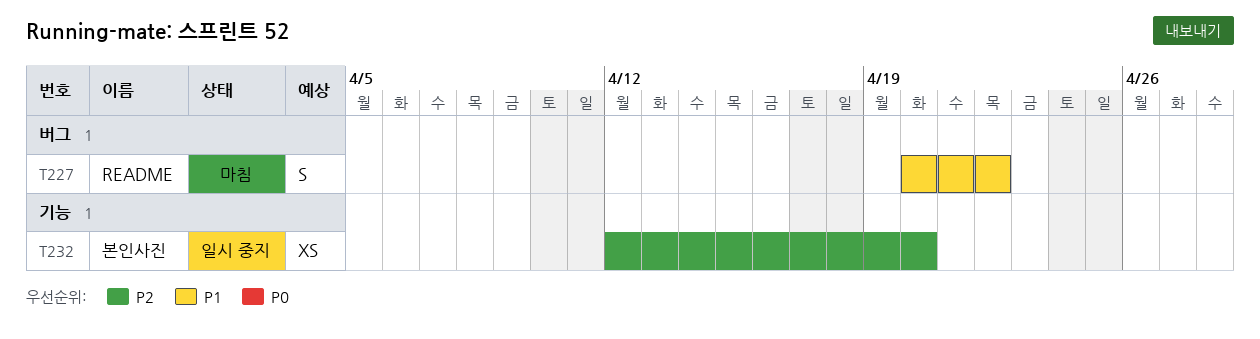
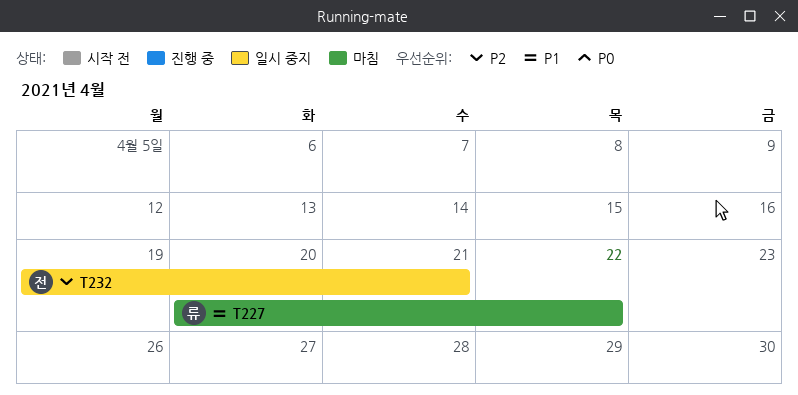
T232, start: Apr 12 -> Apr 19
T232, due: Apr 20 -> Apr 21

